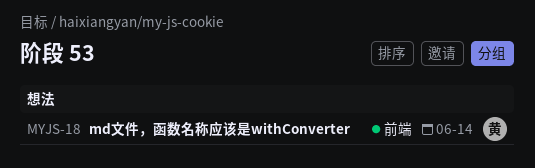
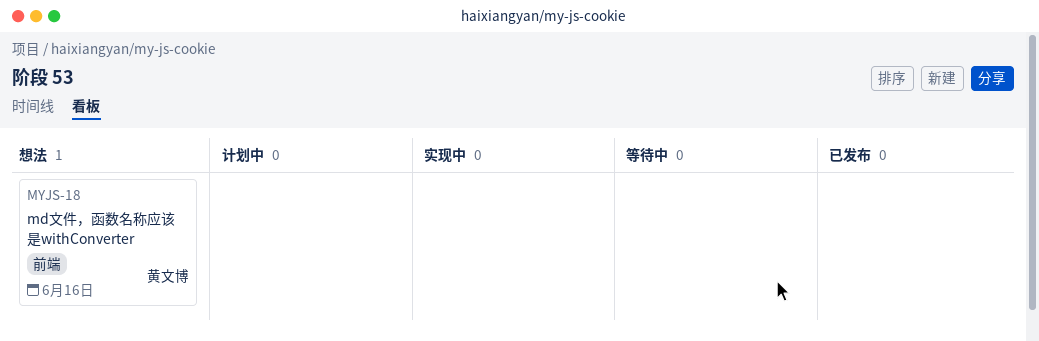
MYJS-18, due: Jun 14 -> Jun 16

